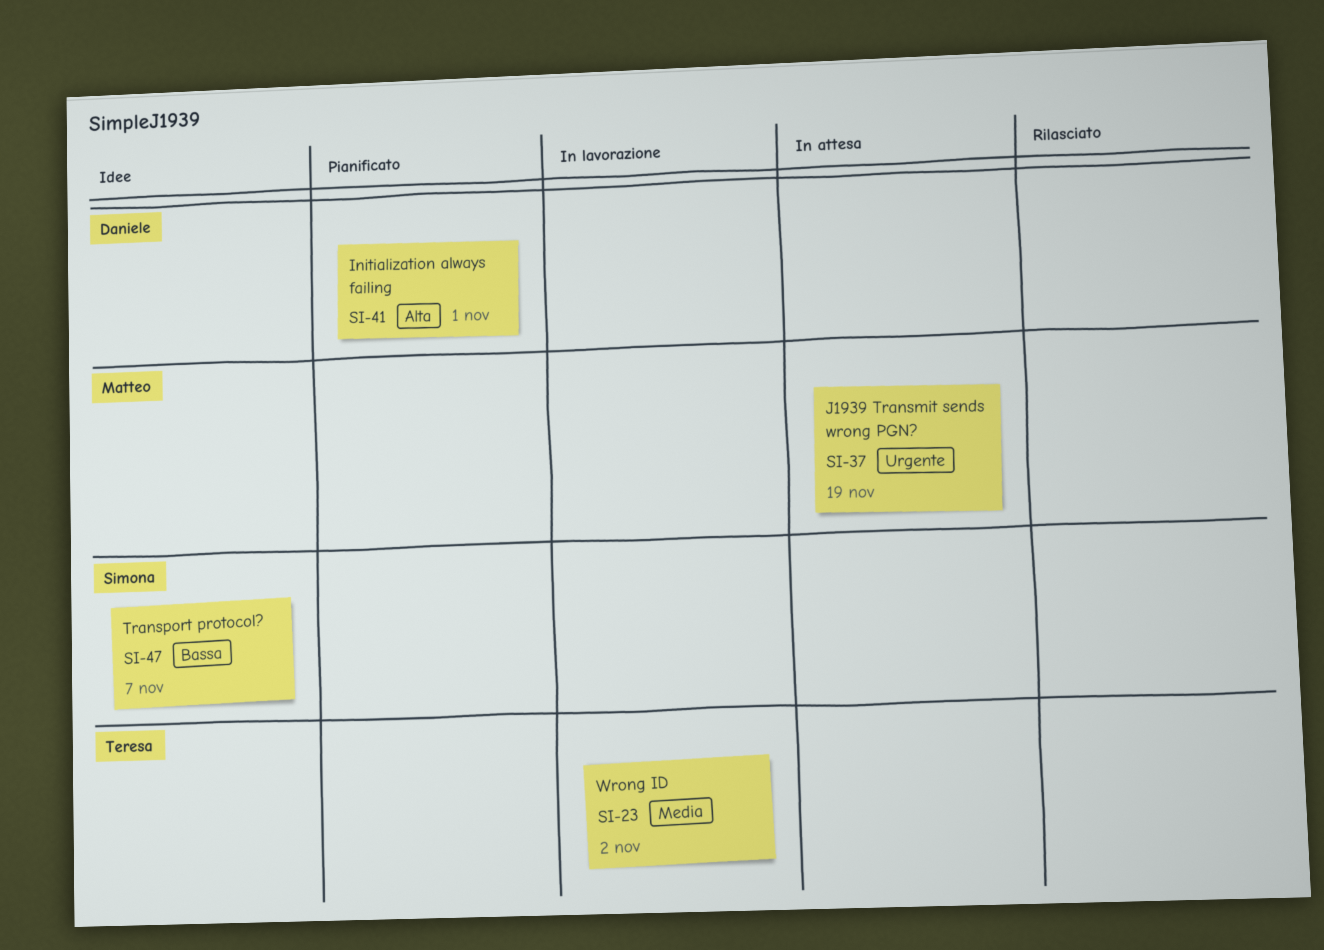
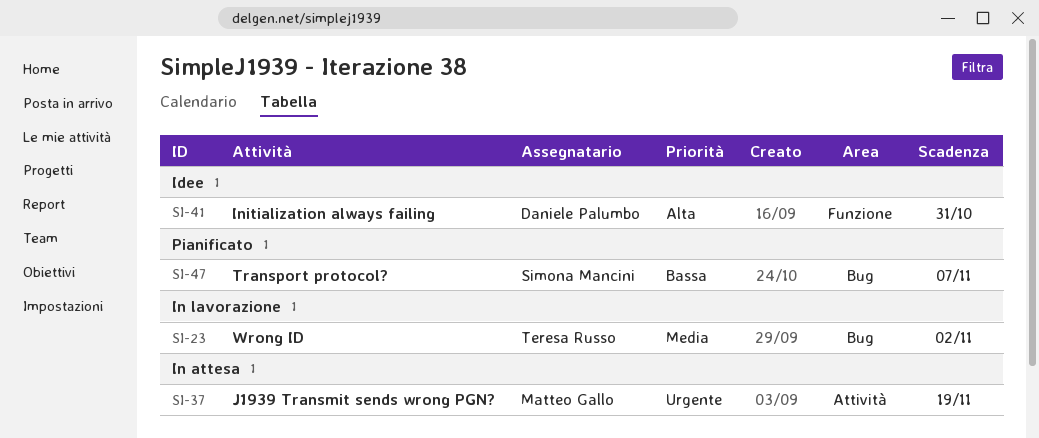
SI-41, status: Pianificato -> Idee
SI-41, due: Nov 1 -> Oct 31
SI-47, status: Idee -> Pianificato

